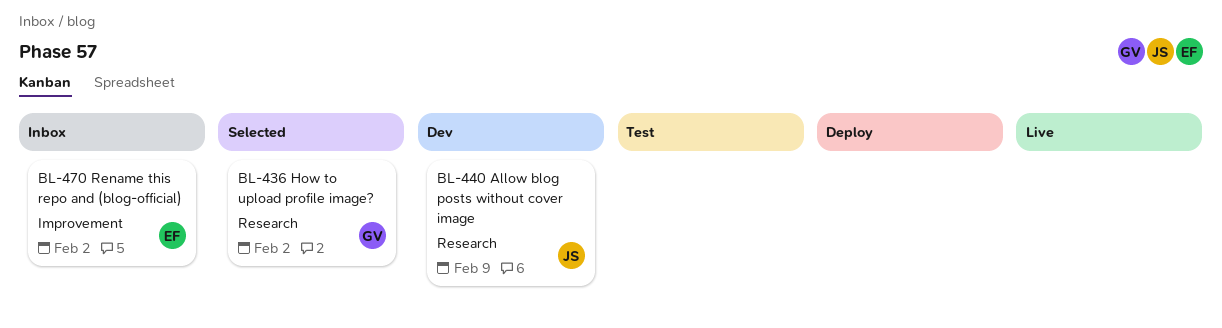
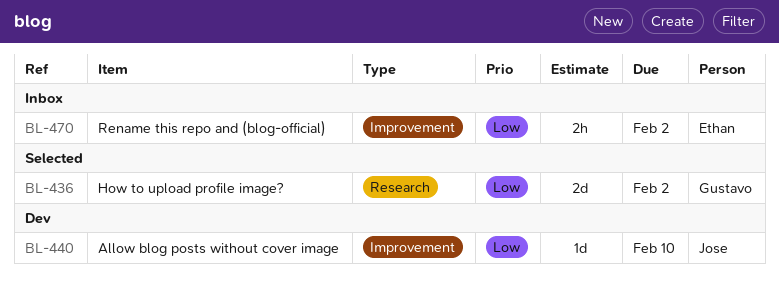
BL-440, label: Research -> Improvement
BL-440, due: Feb 9 -> Feb 10

